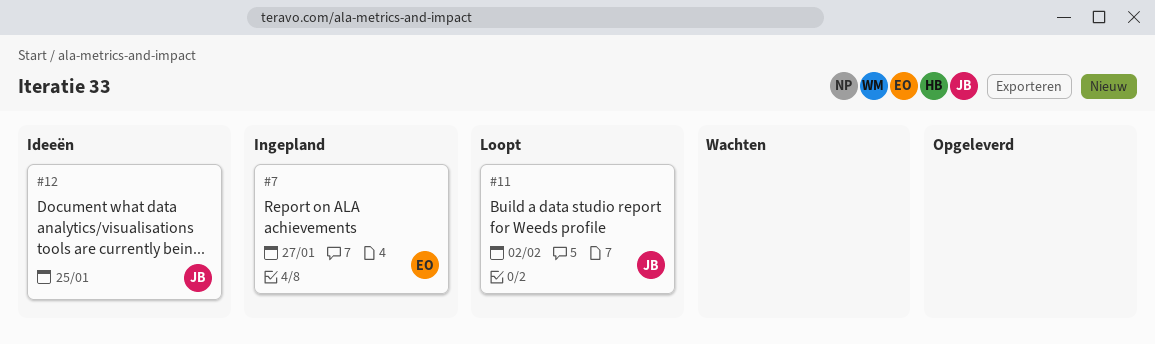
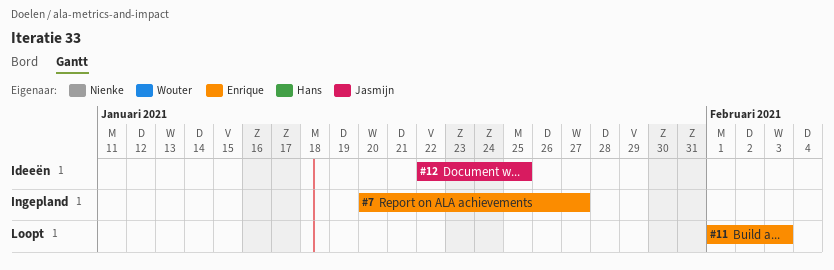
#11, owner: Jasmijn -> Enrique
#11, due: Feb 2 -> Feb 3

